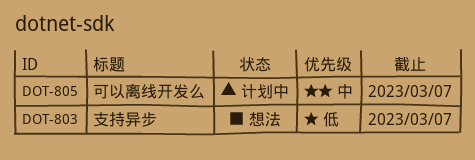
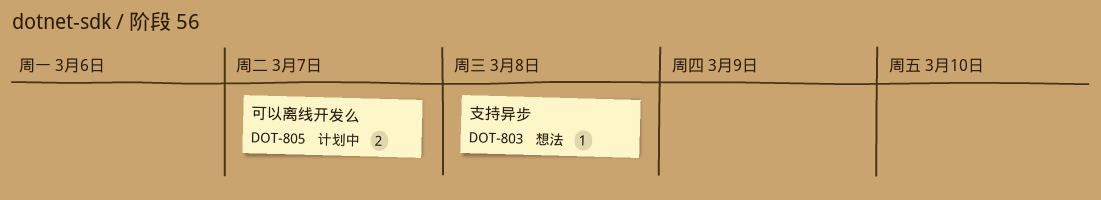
DOT-803, due: Mar 7 -> Mar 8

